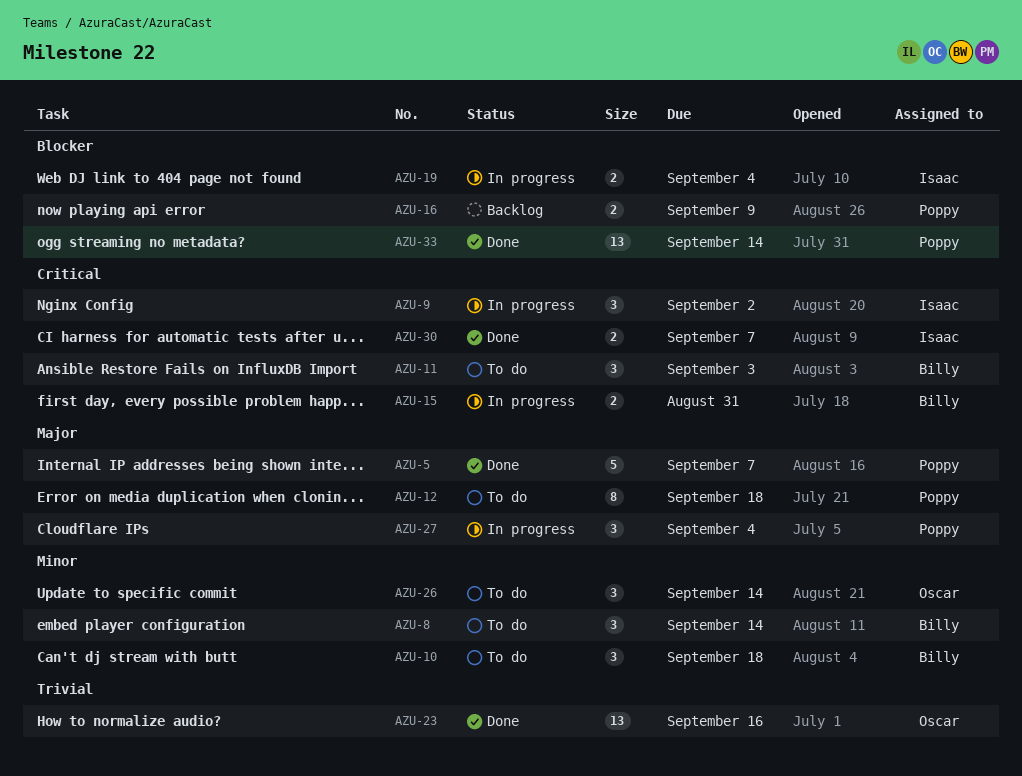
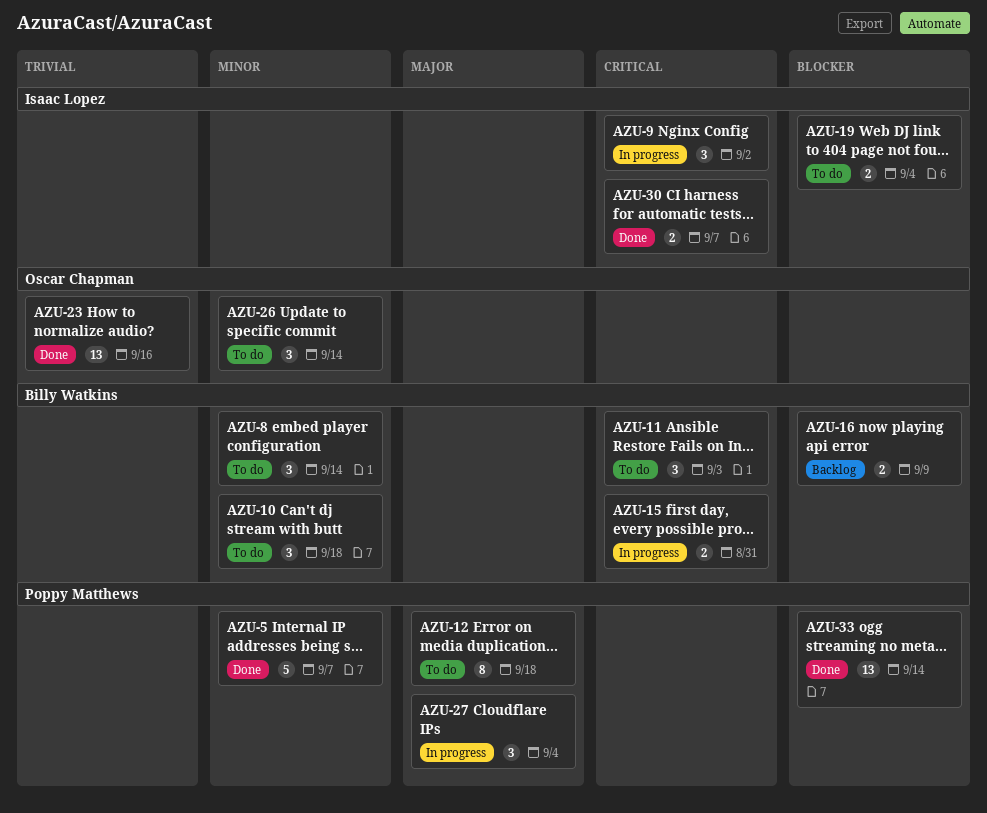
AZU-5, priority: Major -> Minor
AZU-16, owner: Poppy Matthews -> Billy Watkins
AZU-19, status: In progress -> To do

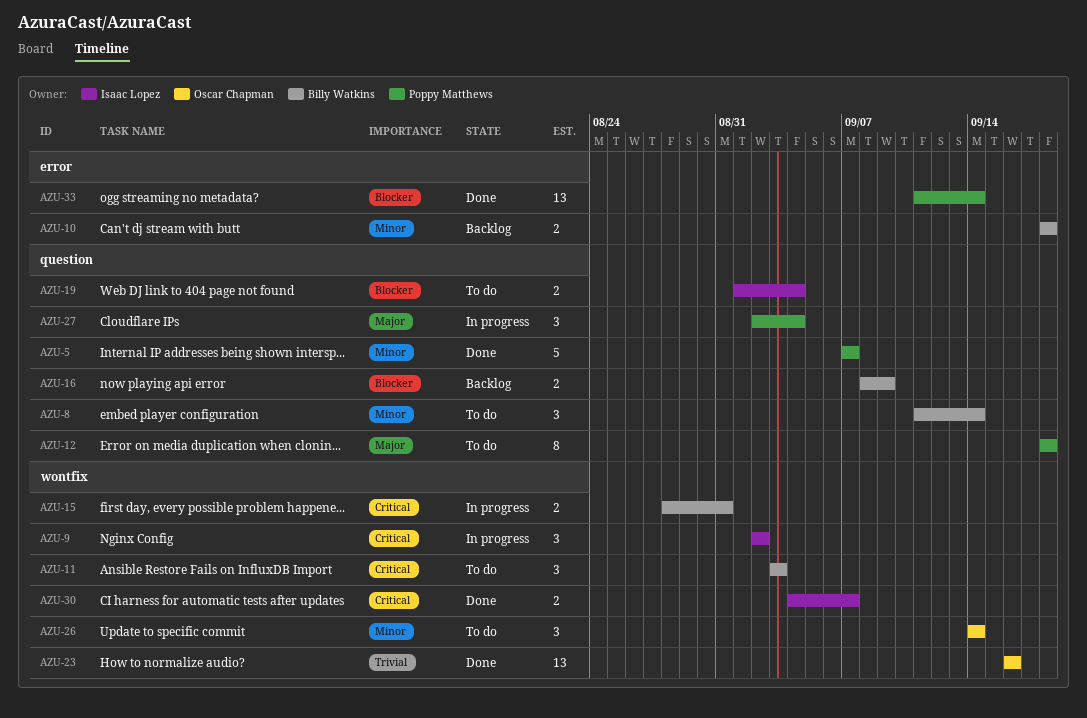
AZU-10, status: To do -> Backlog
AZU-10, estimate: 3 -> 2

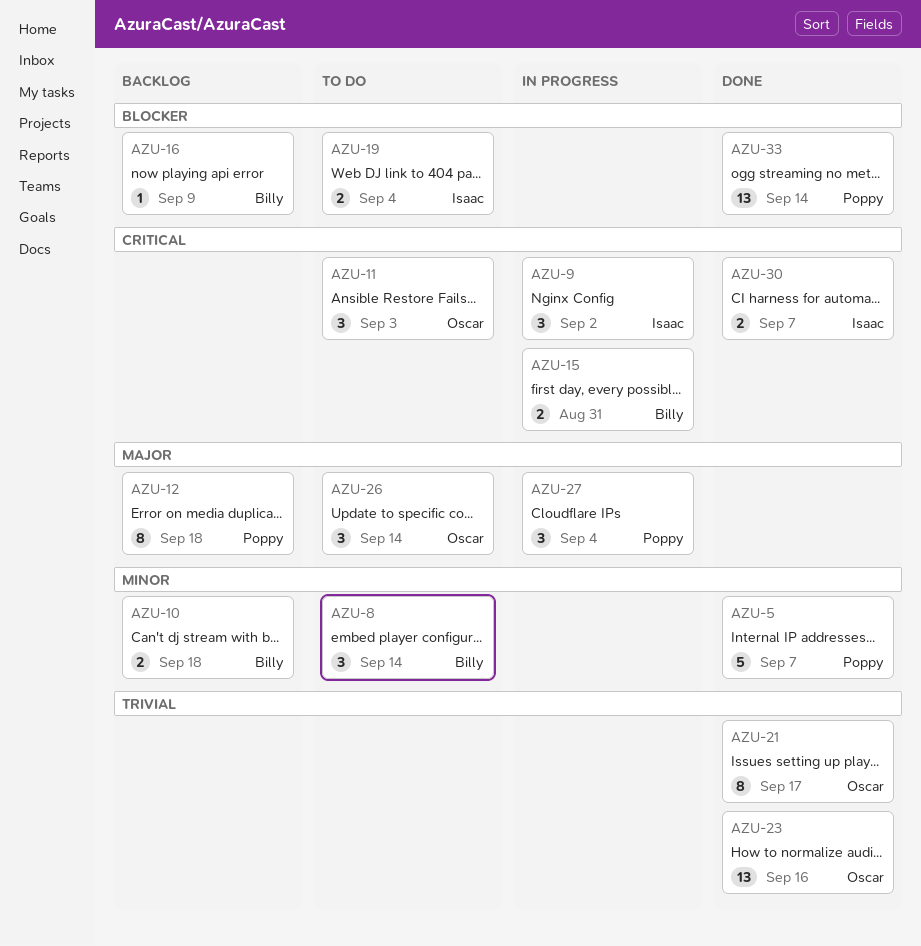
AZU-11, owner: Billy Watkins -> Oscar Chapman
AZU-12, status: To do -> Backlog
AZU-16, estimate: 2 -> 1
AZU-21: none -> present
AZU-26, priority: Minor -> Major

